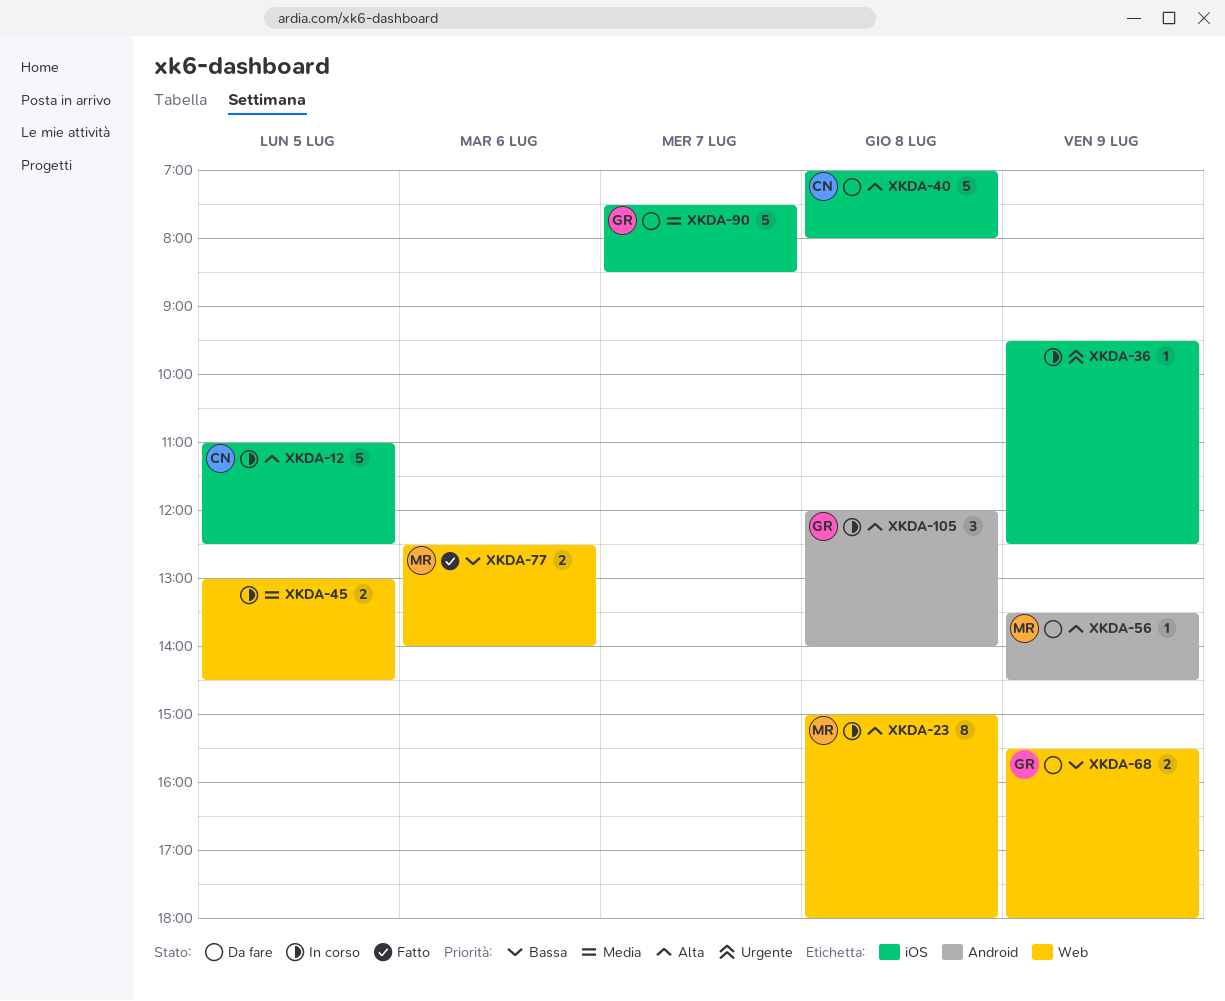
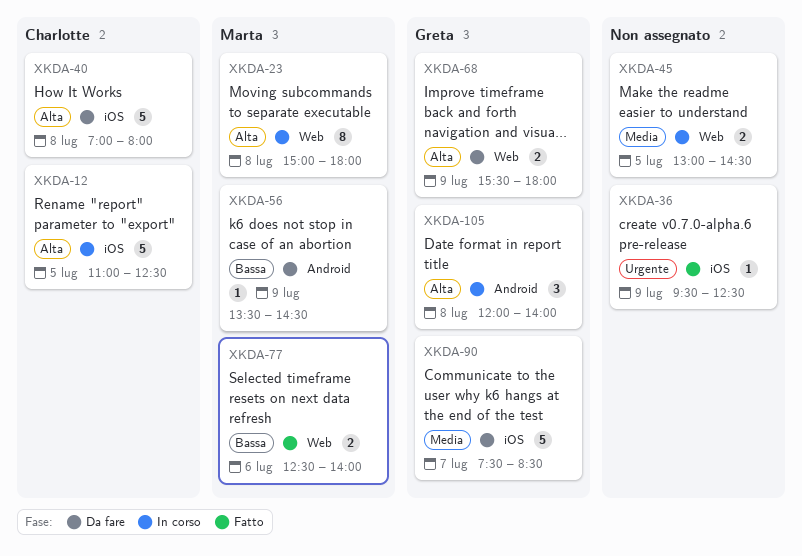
XKDA-36, status: In corso -> Fatto
XKDA-56, priority: Alta -> Bassa
XKDA-68, priority: Bassa -> Alta

